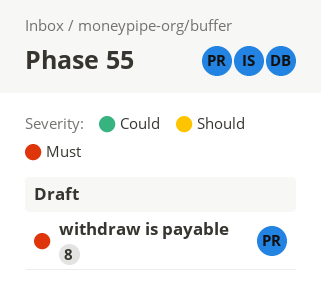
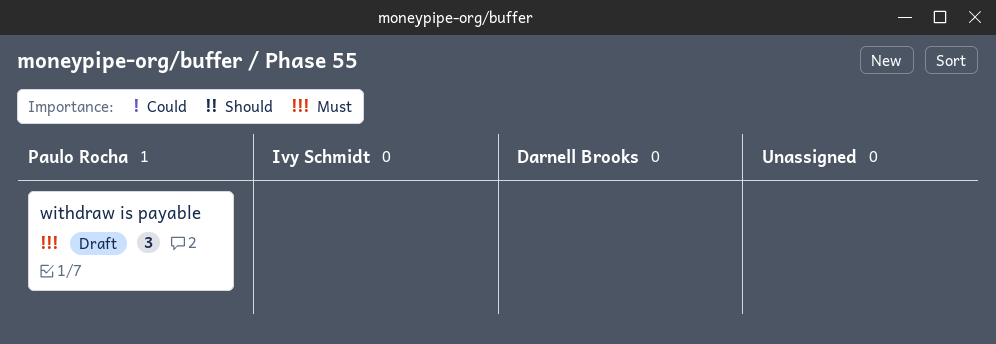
withdraw is payable, estimate: 8 -> 3

